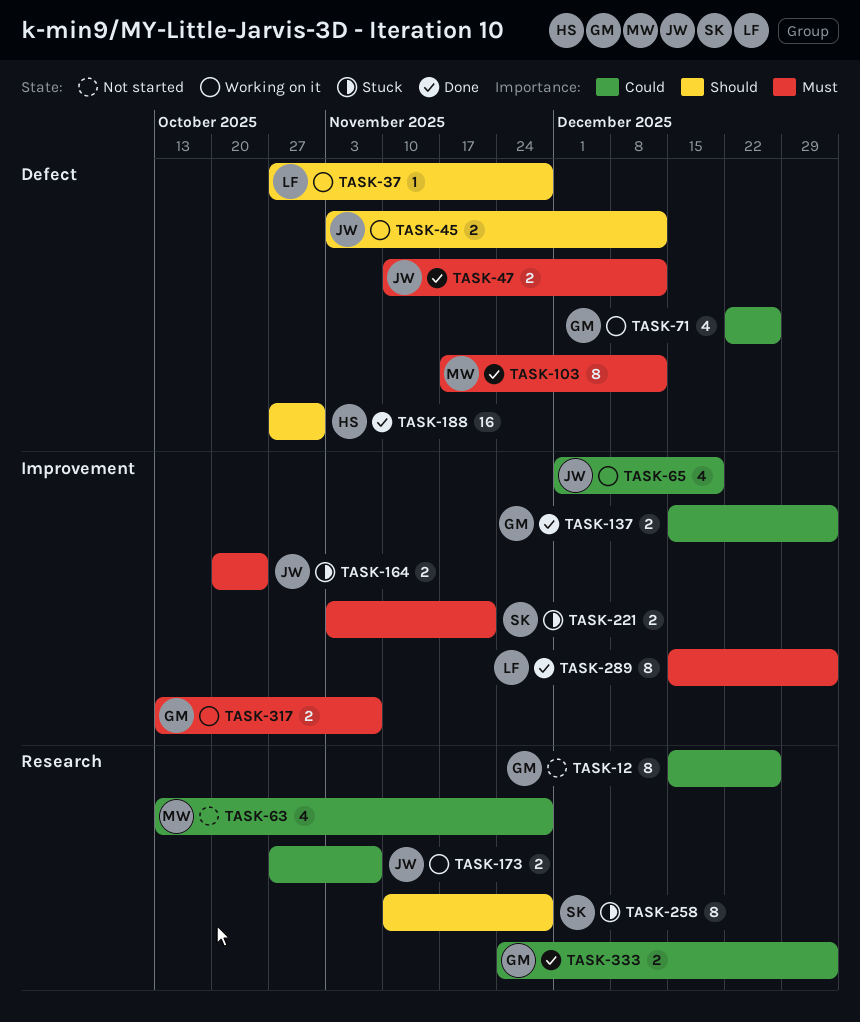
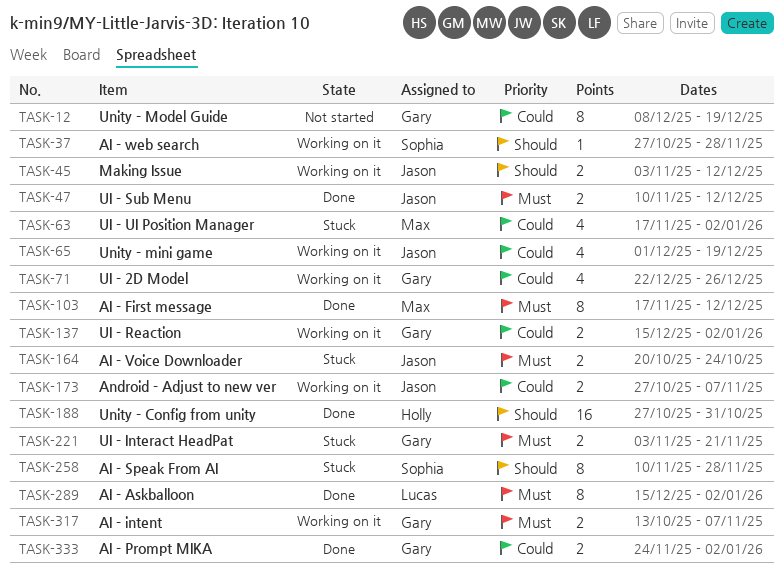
TASK-12, start: Dec 15 -> Dec 8
TASK-12, due: Dec 26 -> Dec 19
TASK-37, owner: Lucas -> Sophia
TASK-63, status: Not started -> Stuck
TASK-63, start: Oct 13 -> Nov 17
TASK-63, due: Nov 28 -> Jan 2
TASK-137, status: Done -> Working on it
TASK-221, owner: Sophia -> Gary

